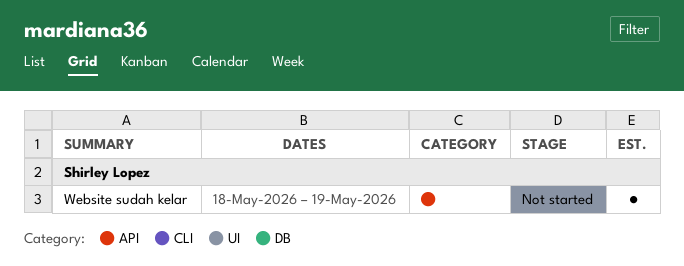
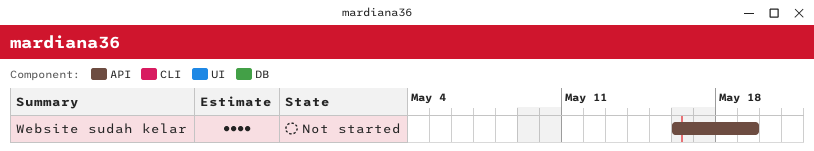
Website sudah kelar, estimate: 1 -> 4
Website sudah kelar, start: May 18 -> May 16

